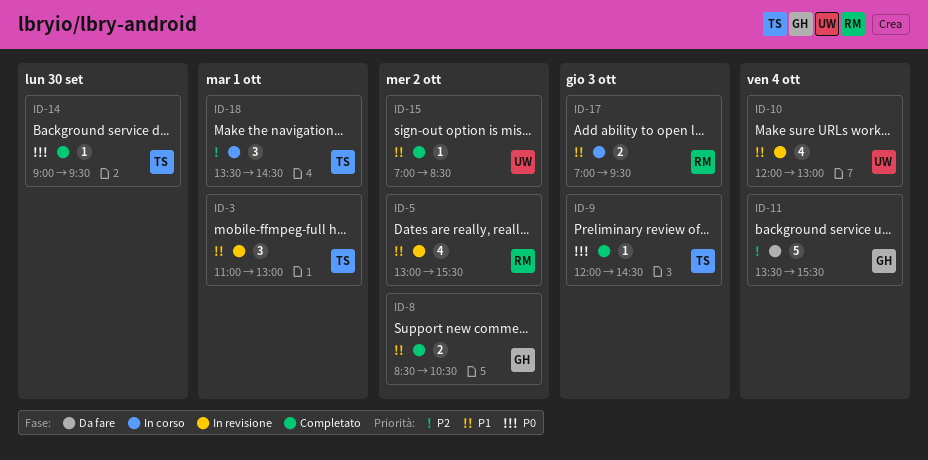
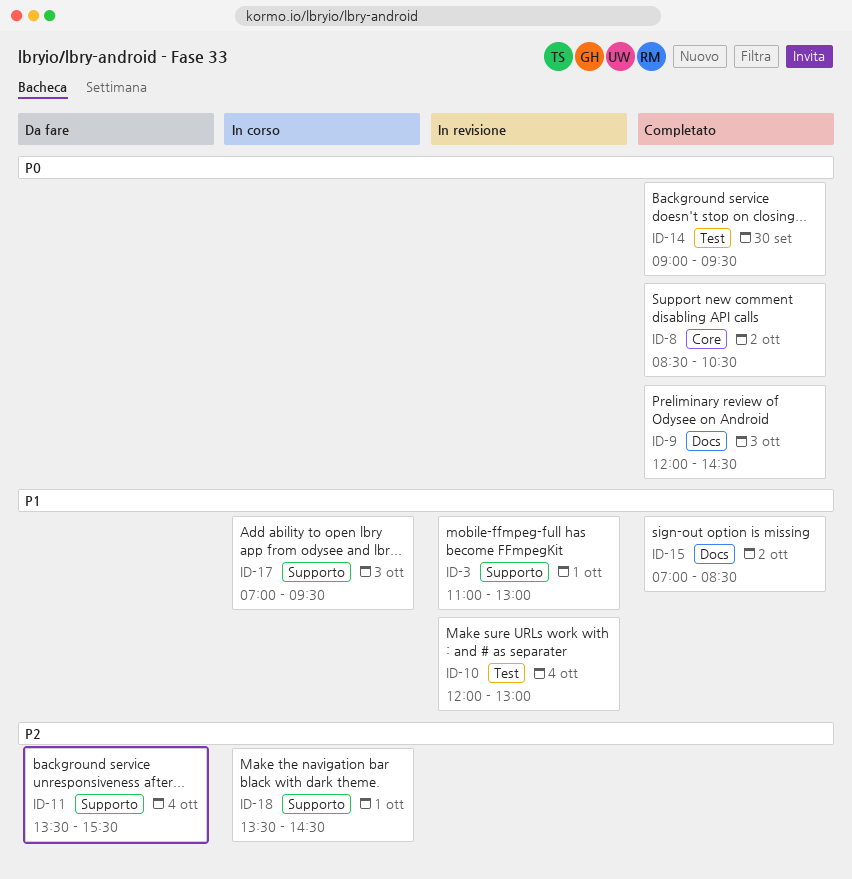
ID-5: present -> none
ID-8, priority: P1 -> P0

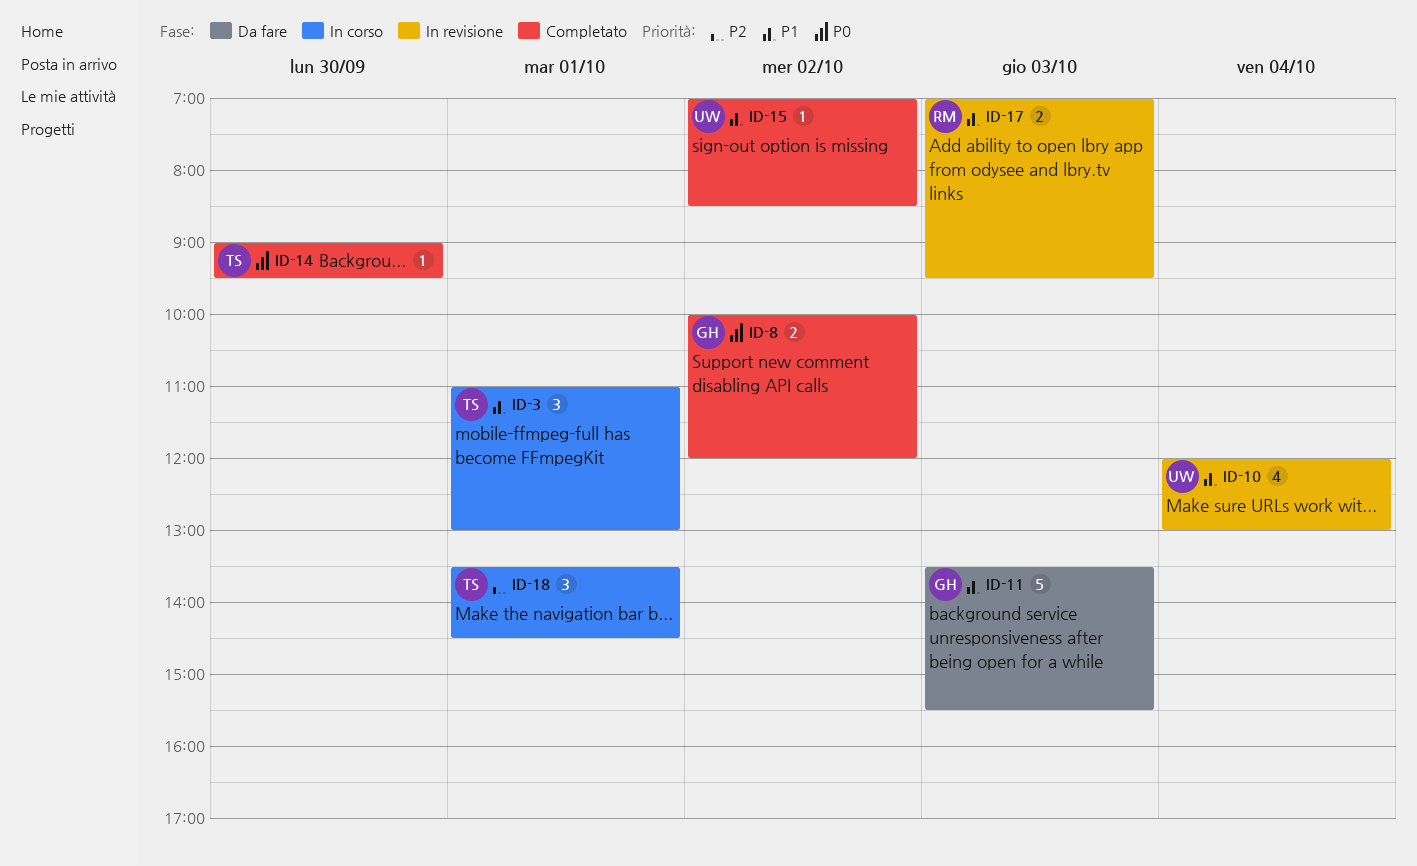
ID-3, status: In revisione -> In corso
ID-8, begins: 08:30 -> 10:00
ID-8, ends: 10:30 -> 12:00
ID-9: present -> none
ID-11, priority: P2 -> P1
ID-11, day: Oct 4 -> Oct 3
ID-17, status: In corso -> In revisione

